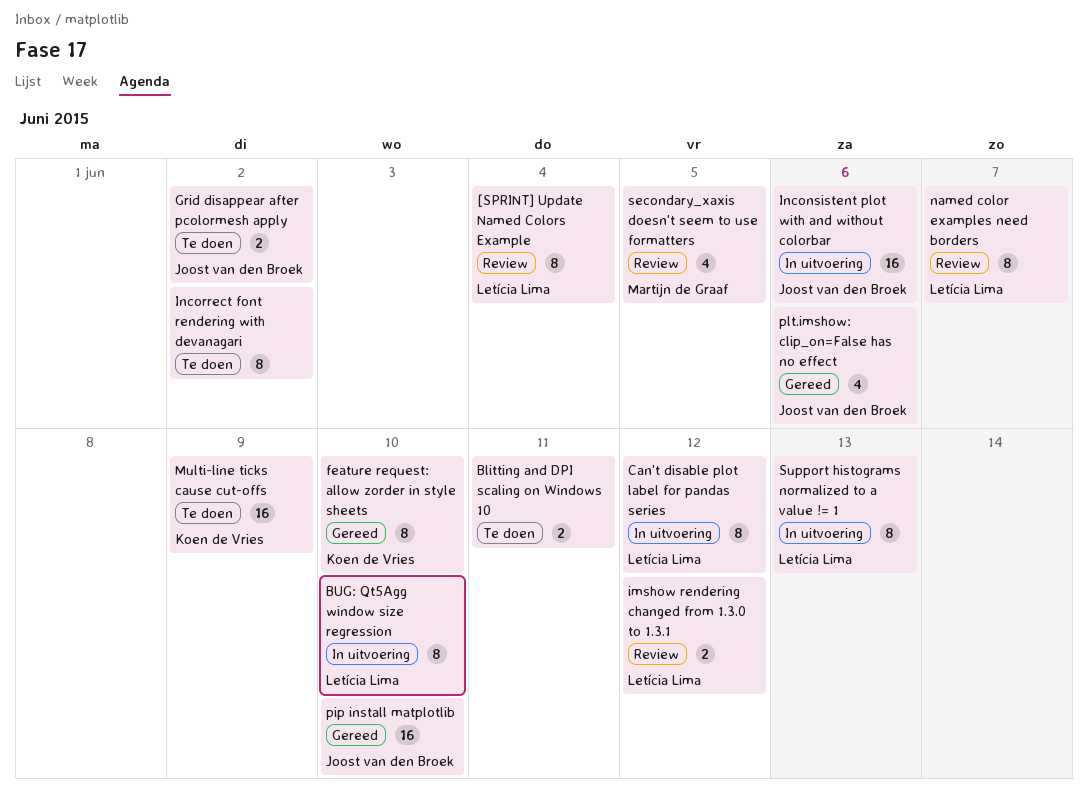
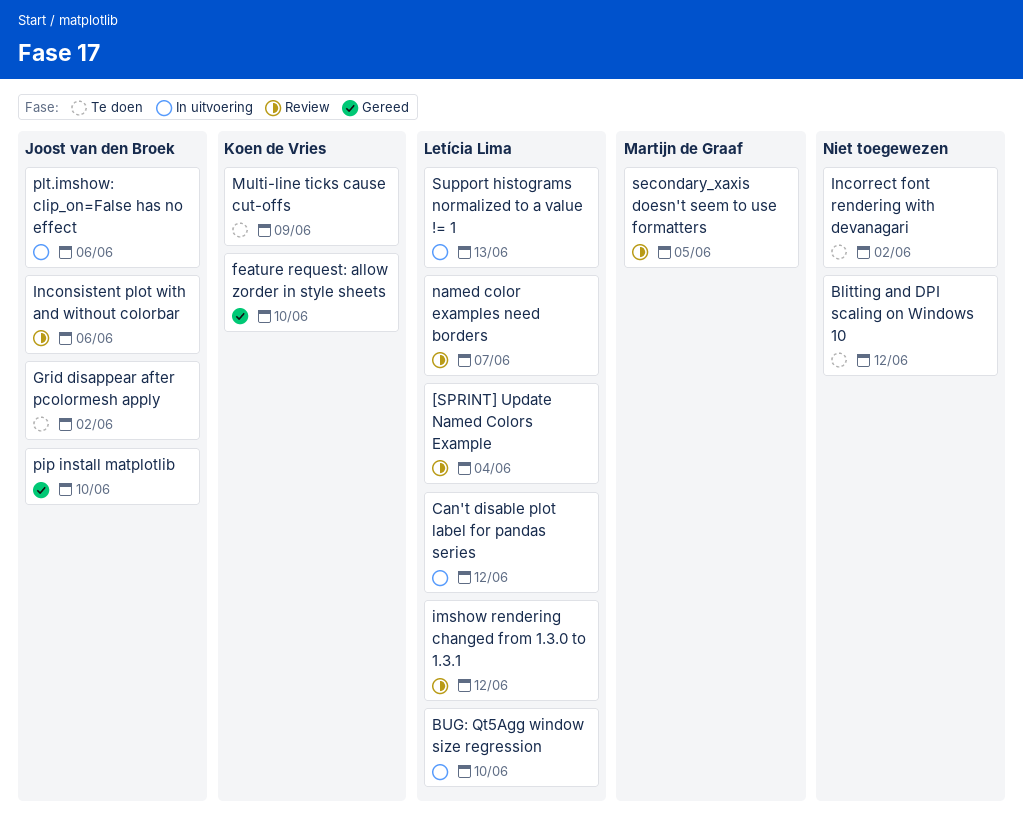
Blitting and DPI scaling on Windows 10, due: Jun 11 -> Jun 12
Inconsistent plot with and without colorbar, status: In uitvoering -> Review
plt.imshow: clip_on=False has no effect, status: Gereed -> In uitvoering

